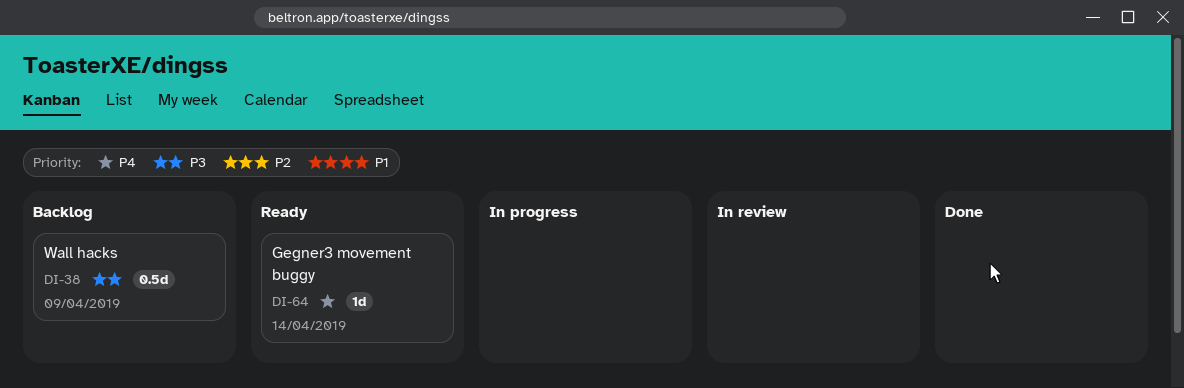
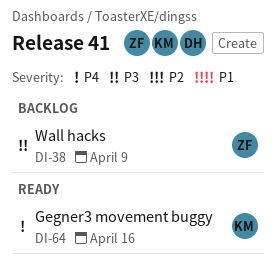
DI-64, due: Apr 14 -> Apr 16

